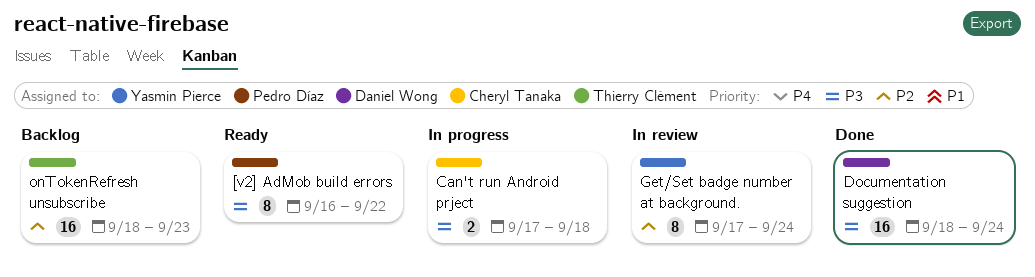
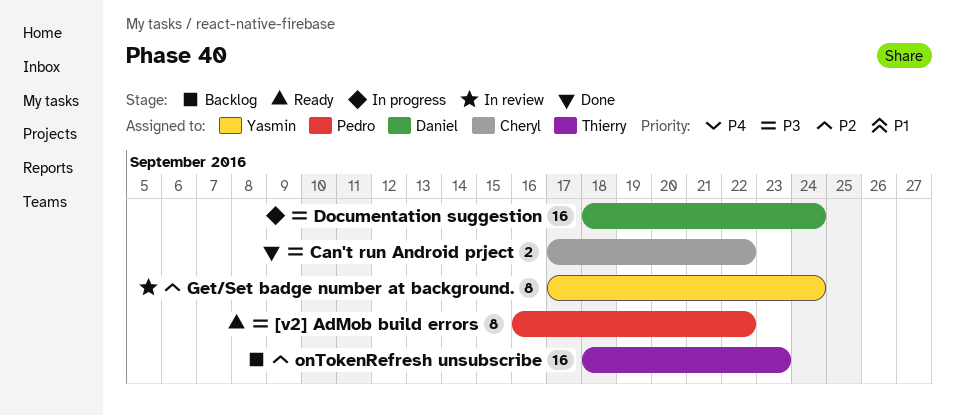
Can't run Android prject, status: In progress -> Done
Can't run Android prject, due: Sep 18 -> Sep 22
Documentation suggestion, status: Done -> In progress

